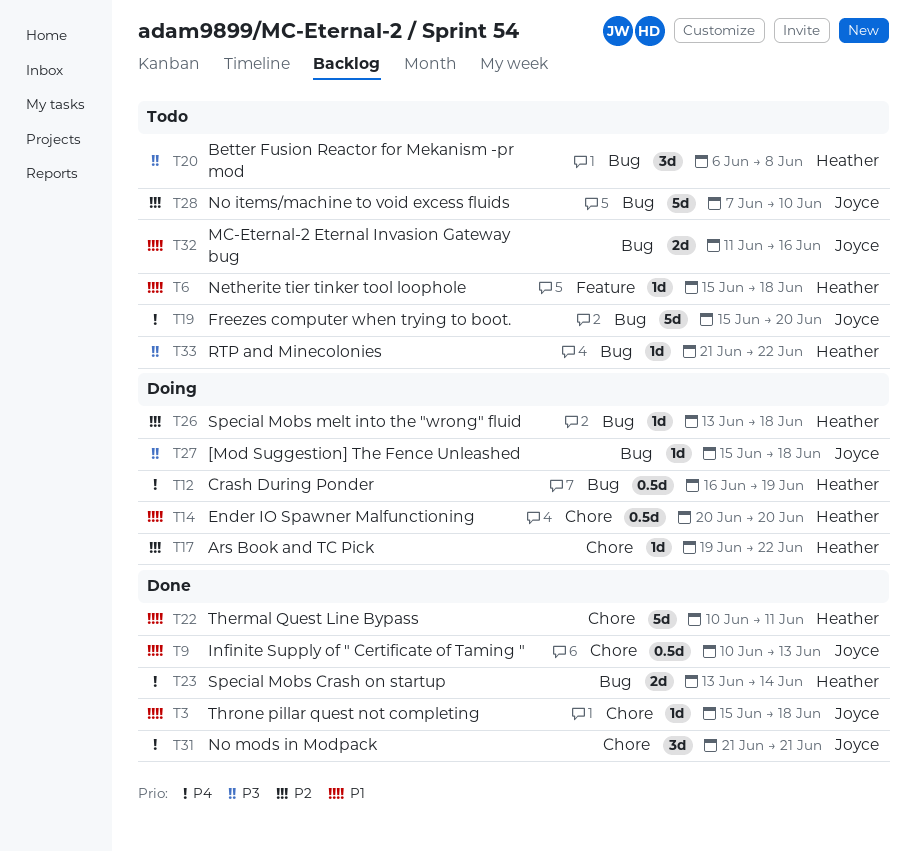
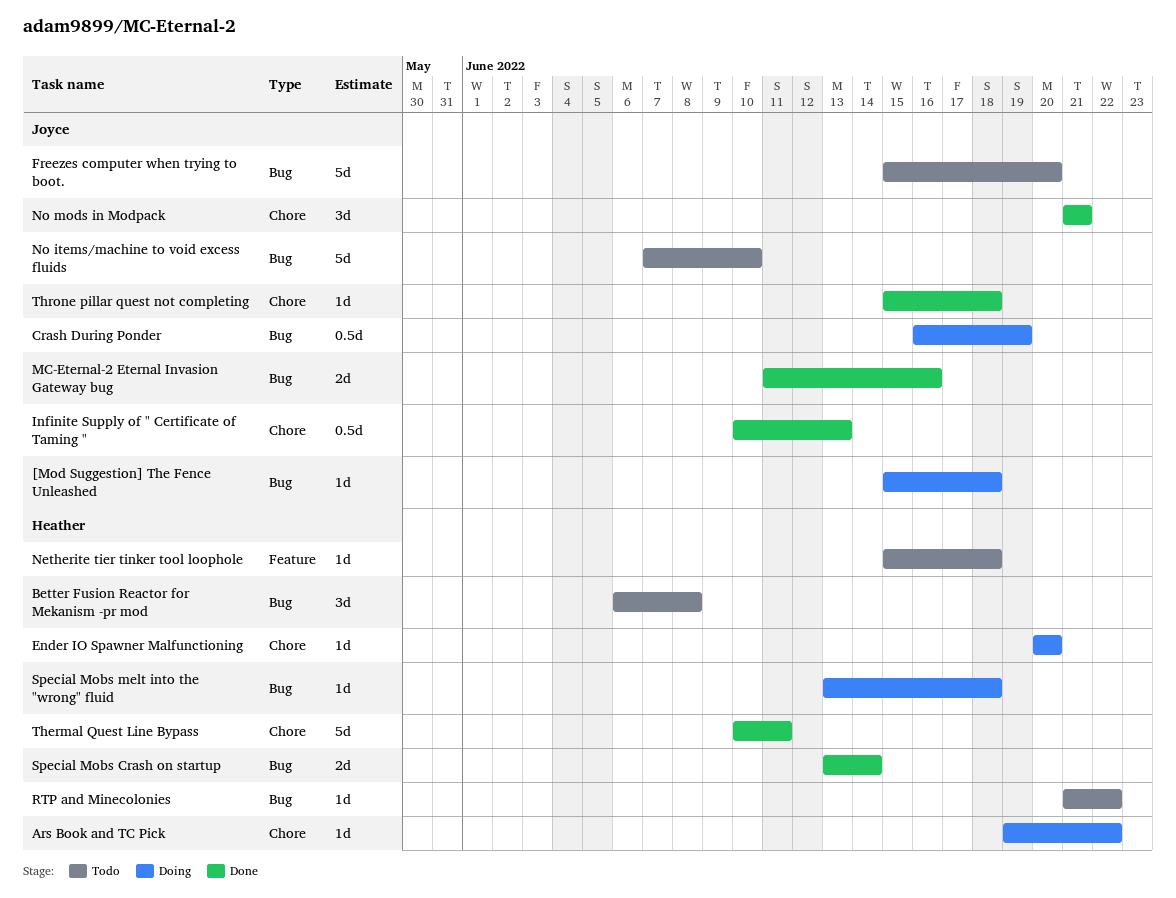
Crash During Ponder, owner: Heather -> Joyce
Ender IO Spawner Malfunctioning, estimate: 0.5d -> 1d
MC-Eternal-2 Eternal Invasion Gateway bug, status: Todo -> Done

